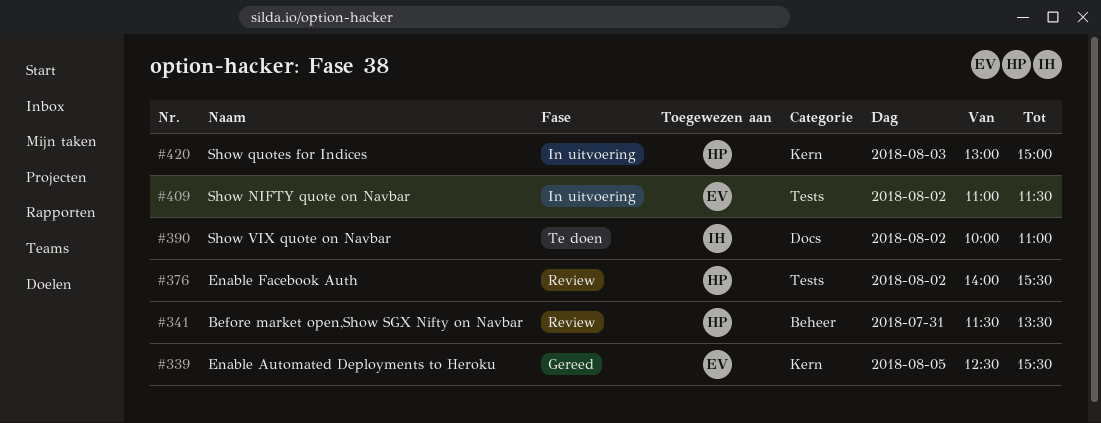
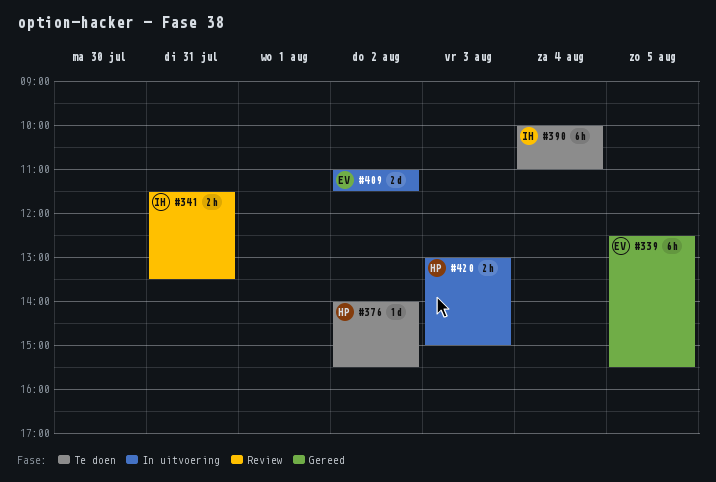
#341, owner: HP -> IH
#376, status: Review -> Te doen
#390, day: Aug 2 -> Aug 4

